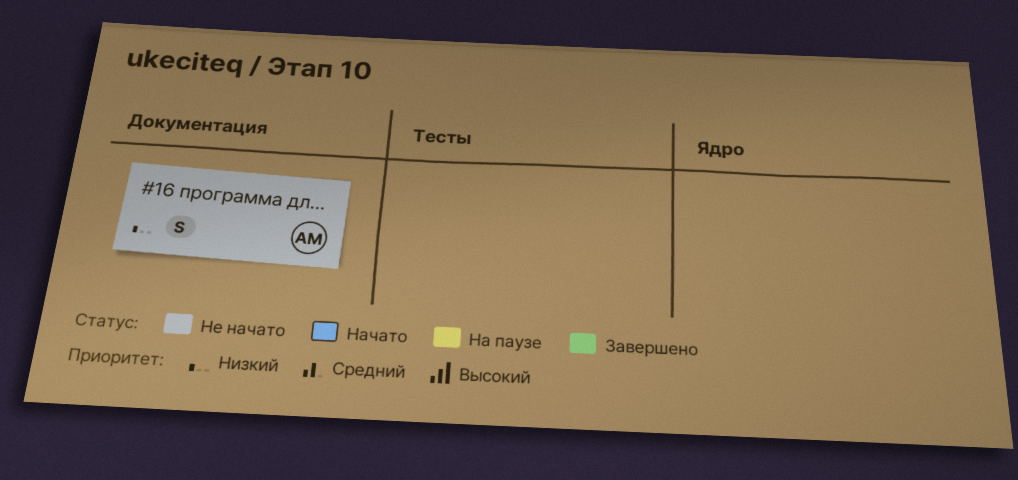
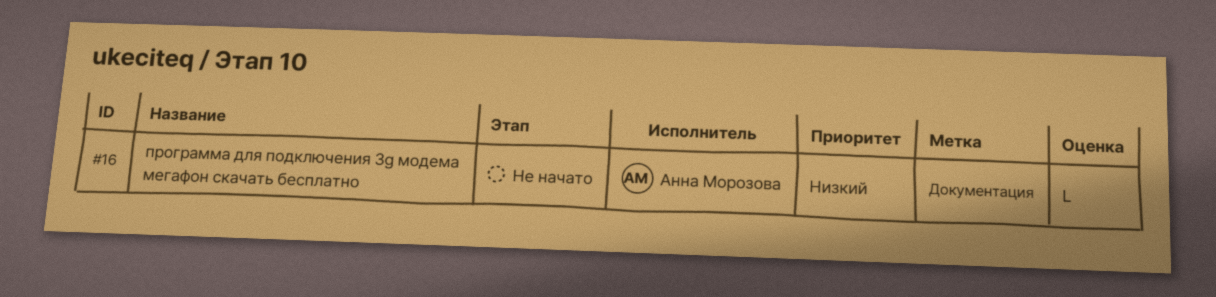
#16, estimate: S -> L

